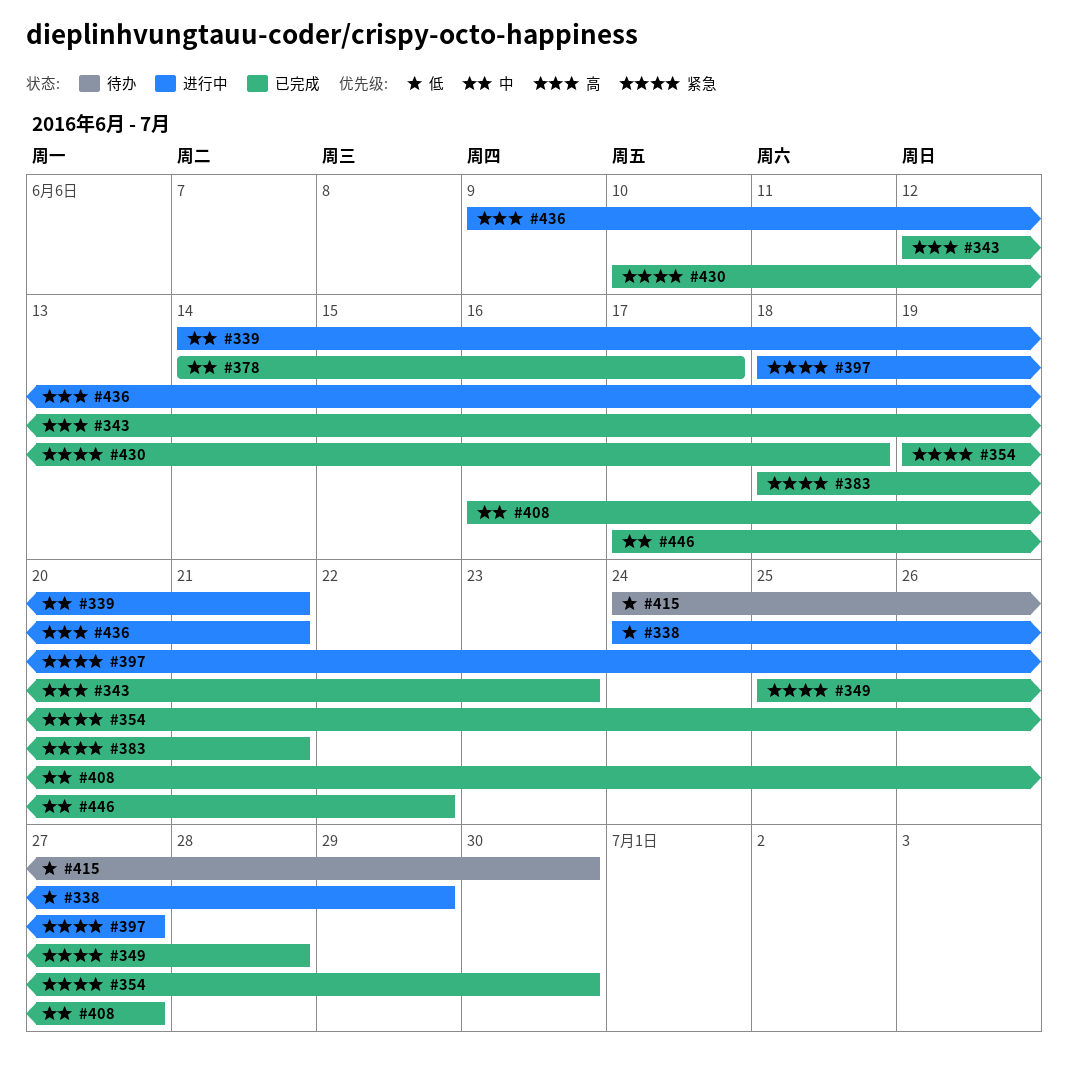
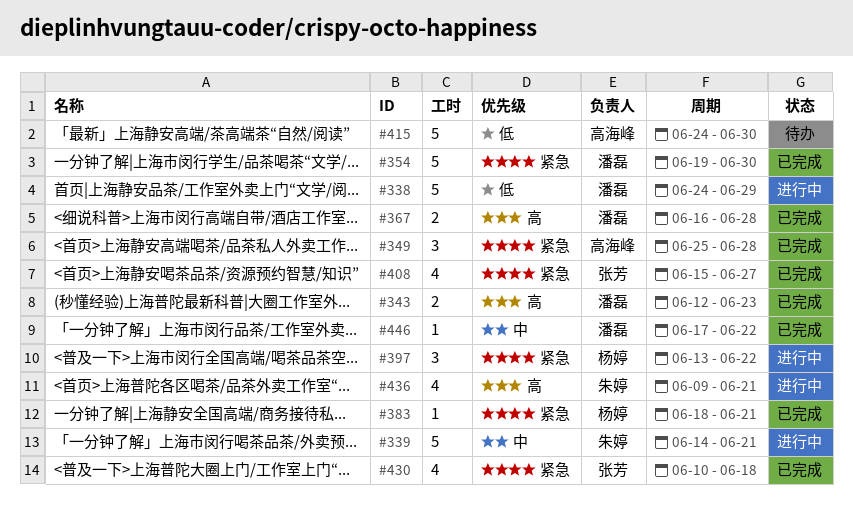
#367: none -> present
#378: present -> none
#397, start: Jun 18 -> Jun 13
#397, due: Jun 27 -> Jun 22
#408, priority: 中 -> 紧急
#408, start: Jun 16 -> Jun 15

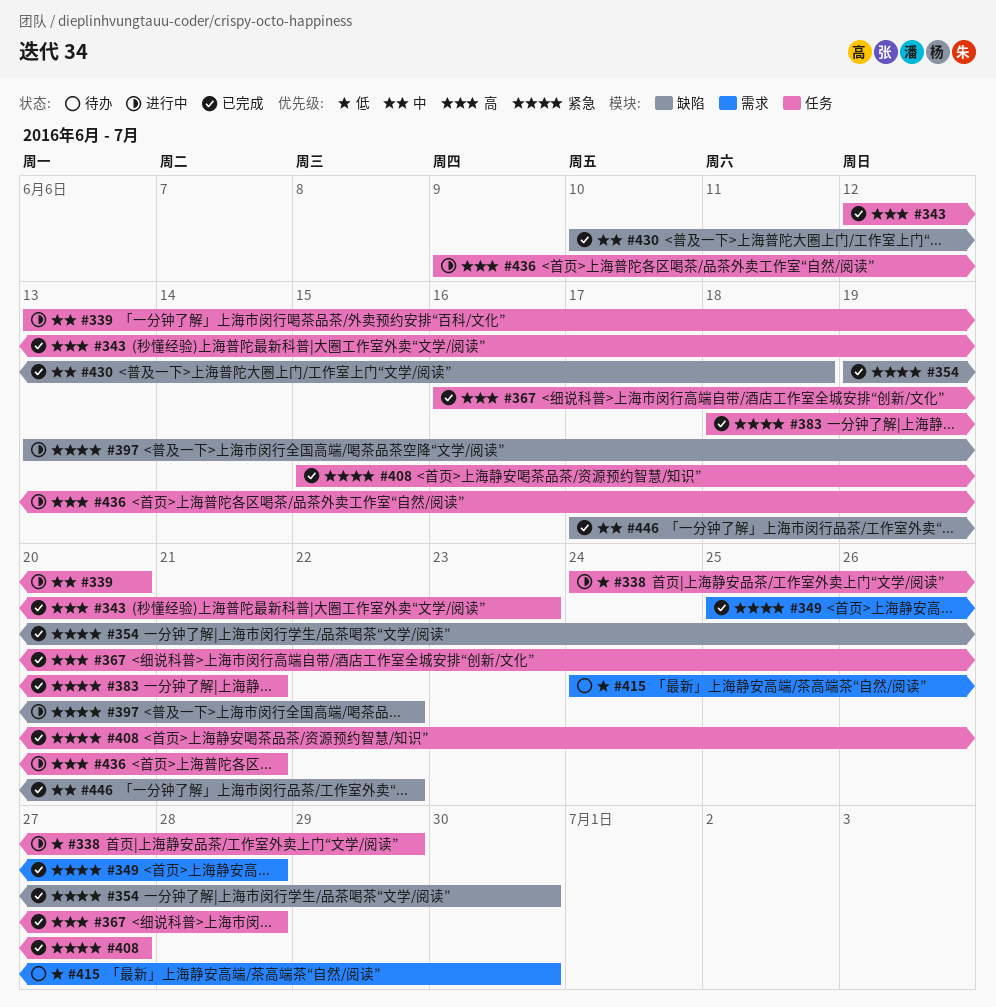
#339, start: Jun 14 -> Jun 13
#339, due: Jun 21 -> Jun 20
#430, priority: 紧急 -> 中

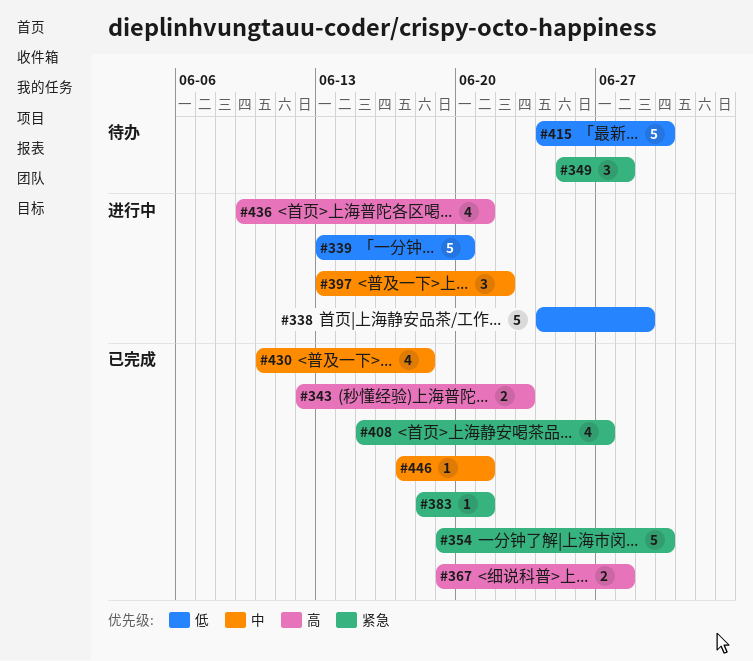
#339, priority: 中 -> 低
#349, status: 已完成 -> 待办
#367, start: Jun 16 -> Jun 19
#397, priority: 紧急 -> 中
#446, due: Jun 22 -> Jun 21

